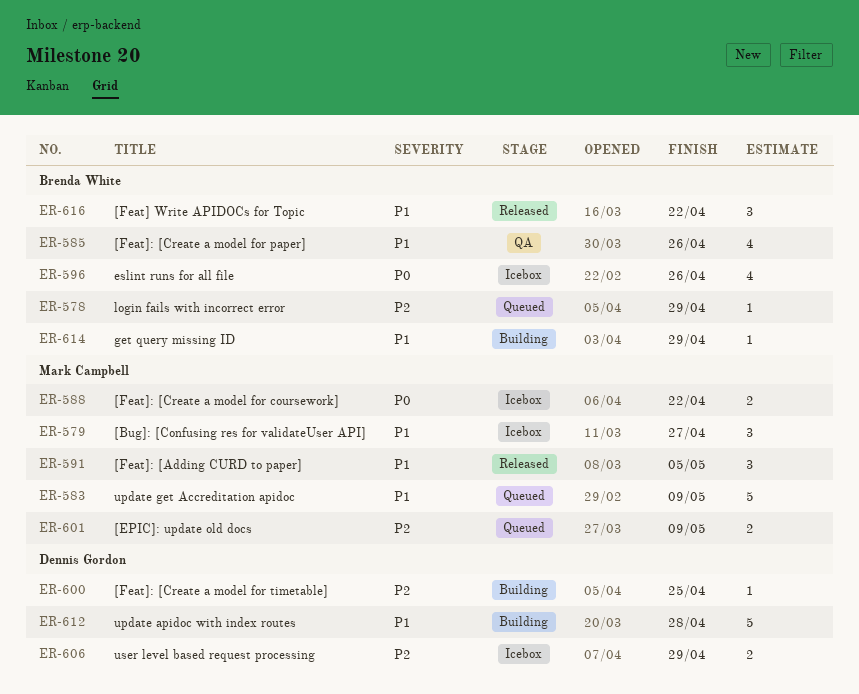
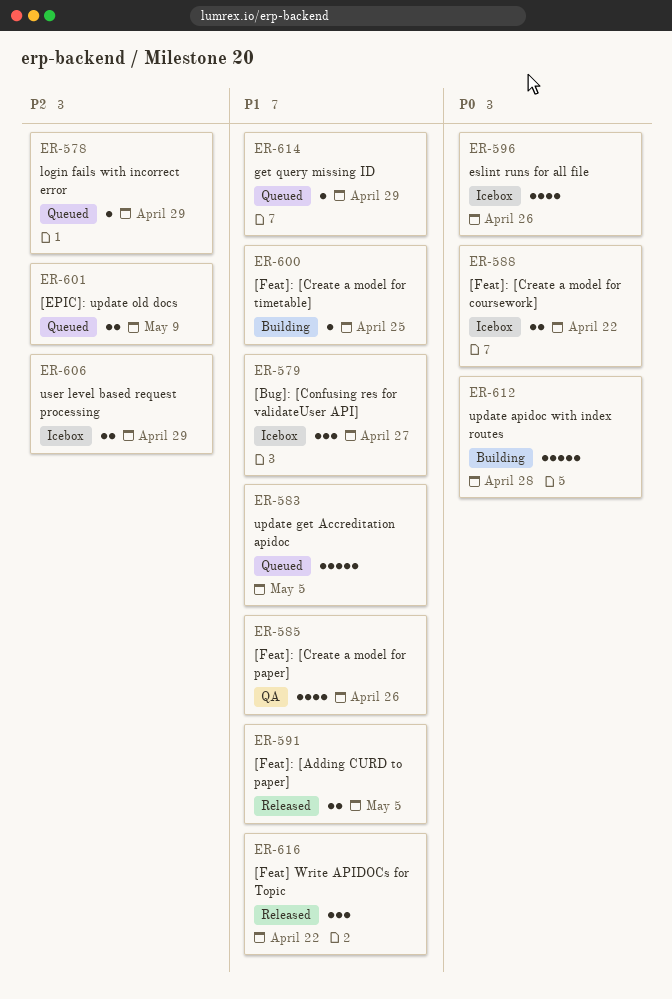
ER-583, due: May 9 -> May 5
ER-591, estimate: 3 -> 2
ER-600, priority: P2 -> P1
ER-612, priority: P1 -> P0
ER-614, status: Building -> Queued

